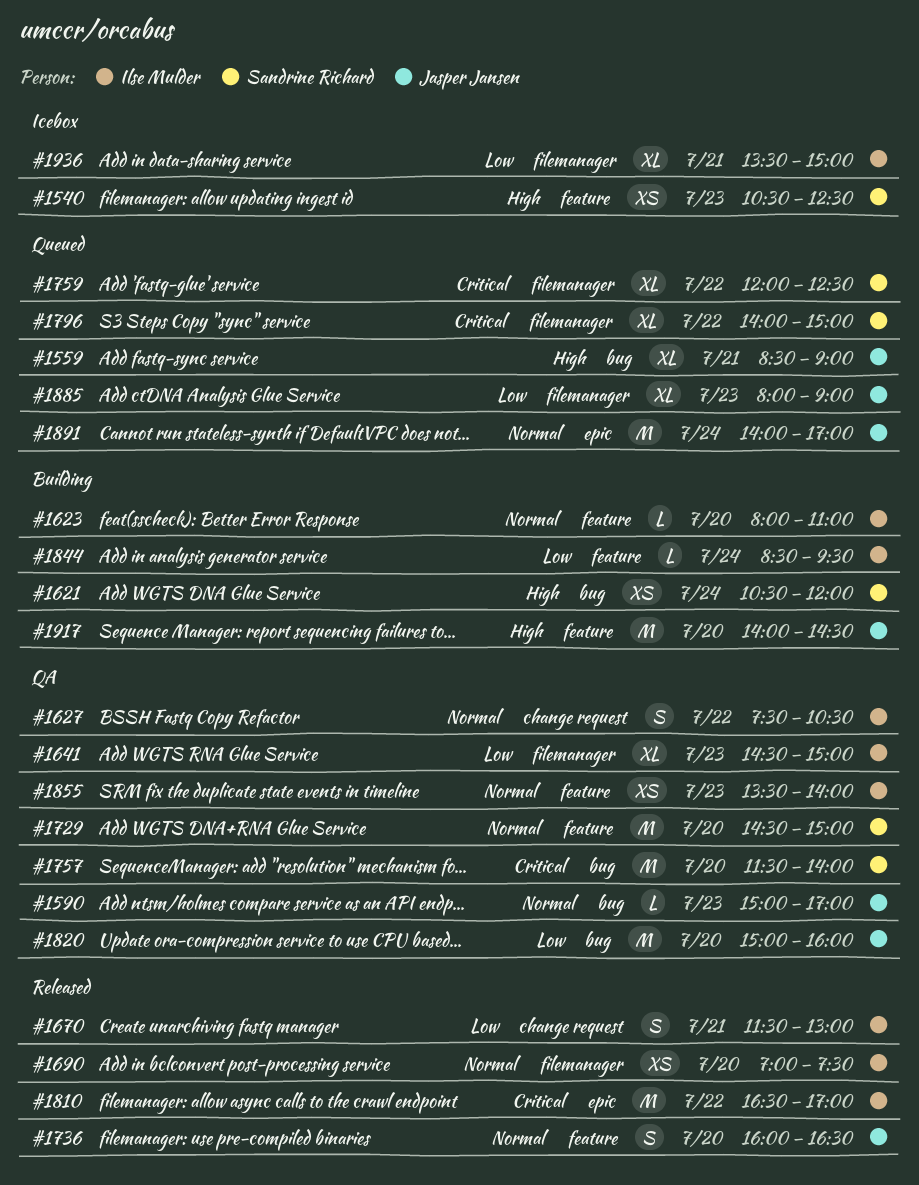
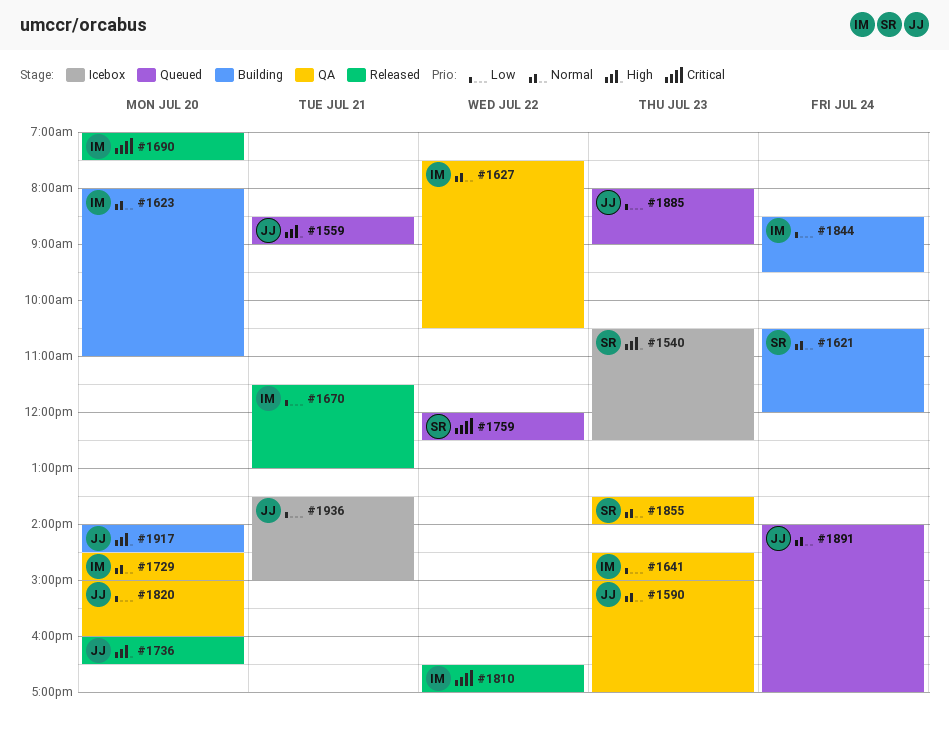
#1621, priority: High -> Normal
#1690, priority: Normal -> Critical
#1729, owner: Sandrine Richard -> Ilse Mulder
#1736, priority: Normal -> High
#1757: present -> none
#1796: present -> none
#1855, owner: Ilse Mulder -> Sandrine Richard
#1936, owner: Ilse Mulder -> Jasper Jansen

